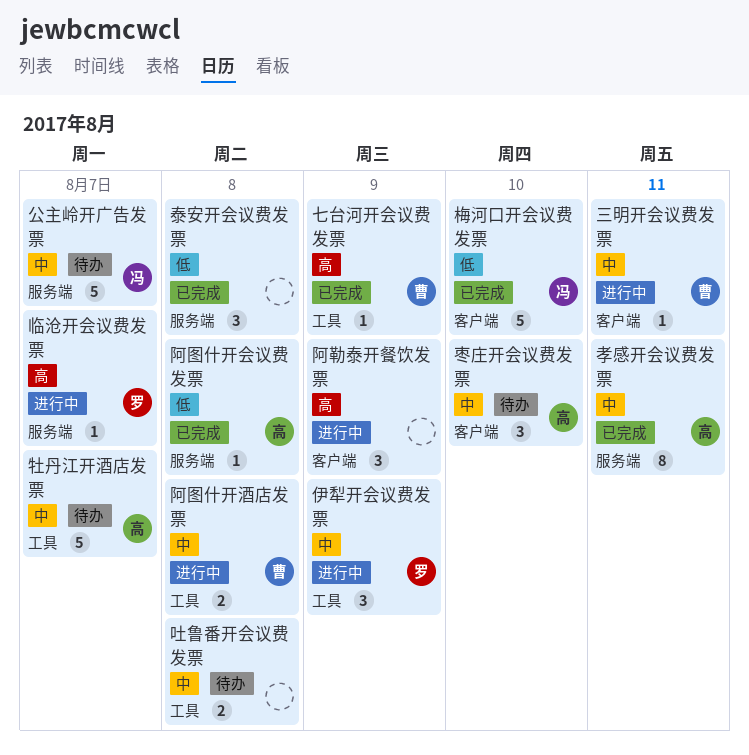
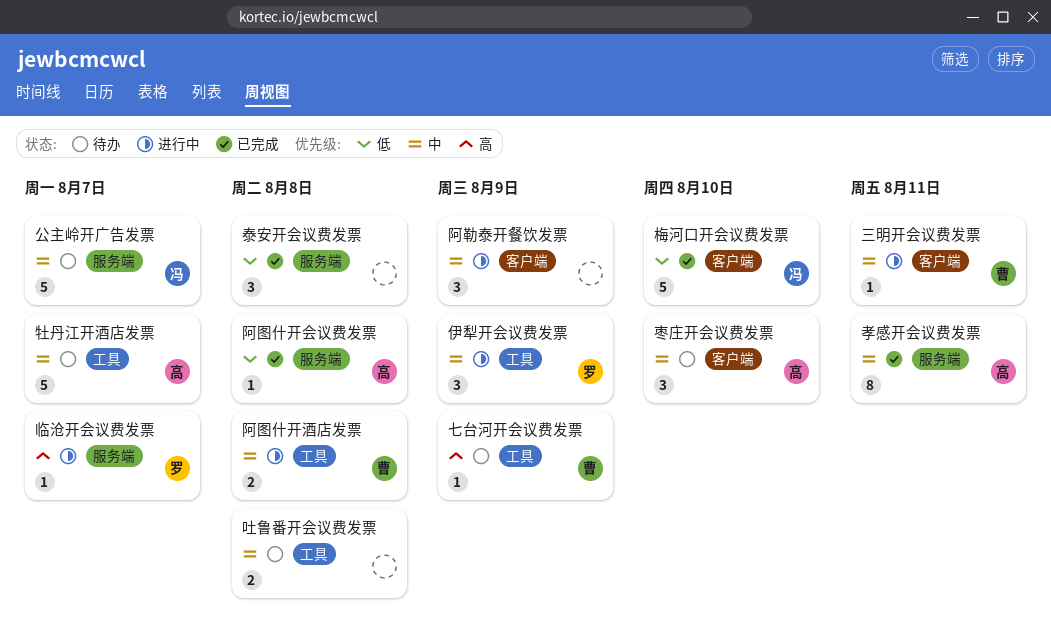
七台河开会议费发票, status: 已完成 -> 待办
阿勒泰开餐饮发票, priority: 高 -> 中

